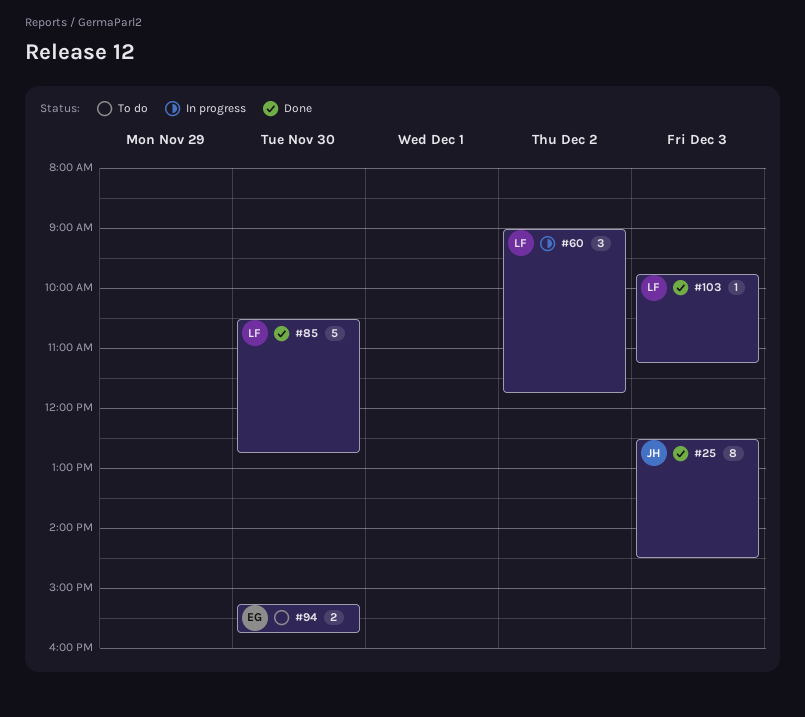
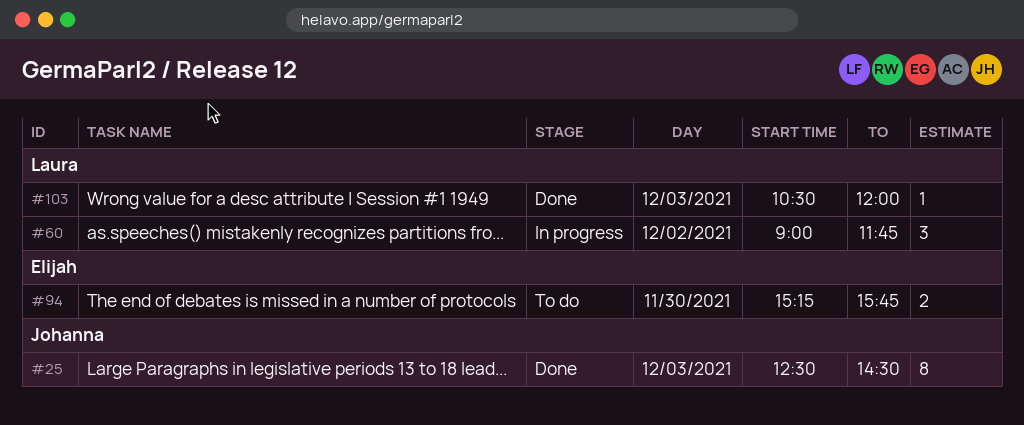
#85: present -> none
#103, begins: 09:45 -> 10:30
#103, ends: 11:15 -> 12:00

